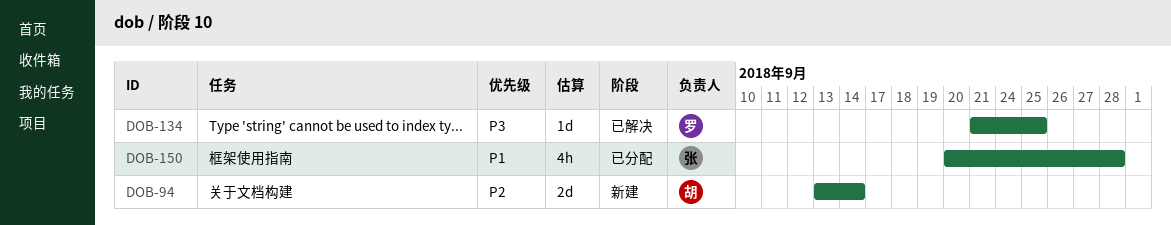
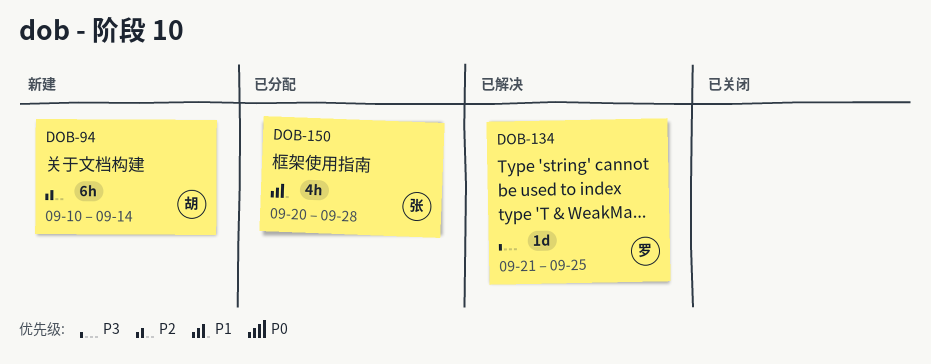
DOB-94, estimate: 2d -> 6h
DOB-94, start: Sep 13 -> Sep 10

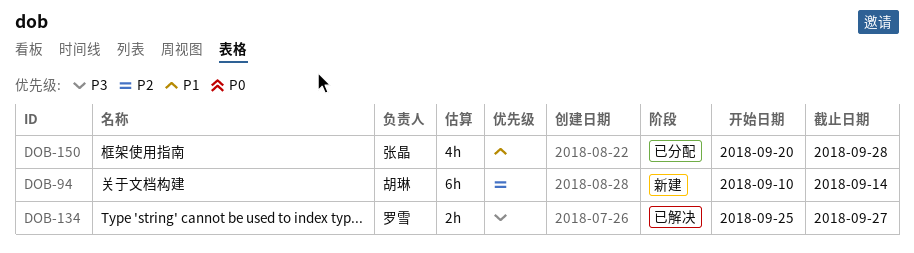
DOB-134, estimate: 1d -> 2h
DOB-134, start: Sep 21 -> Sep 25
DOB-134, due: Sep 25 -> Sep 27

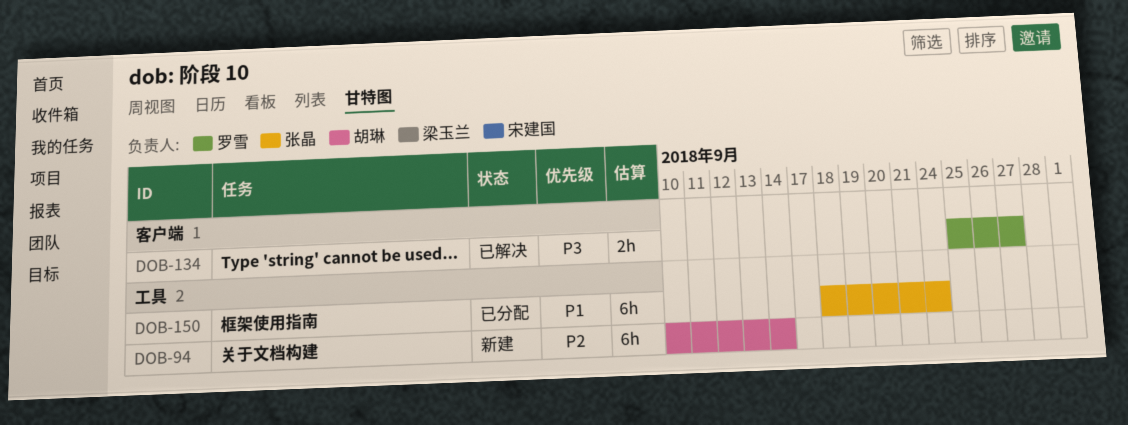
DOB-150, estimate: 4h -> 6h
DOB-150, start: Sep 20 -> Sep 18
DOB-150, due: Sep 28 -> Sep 24

